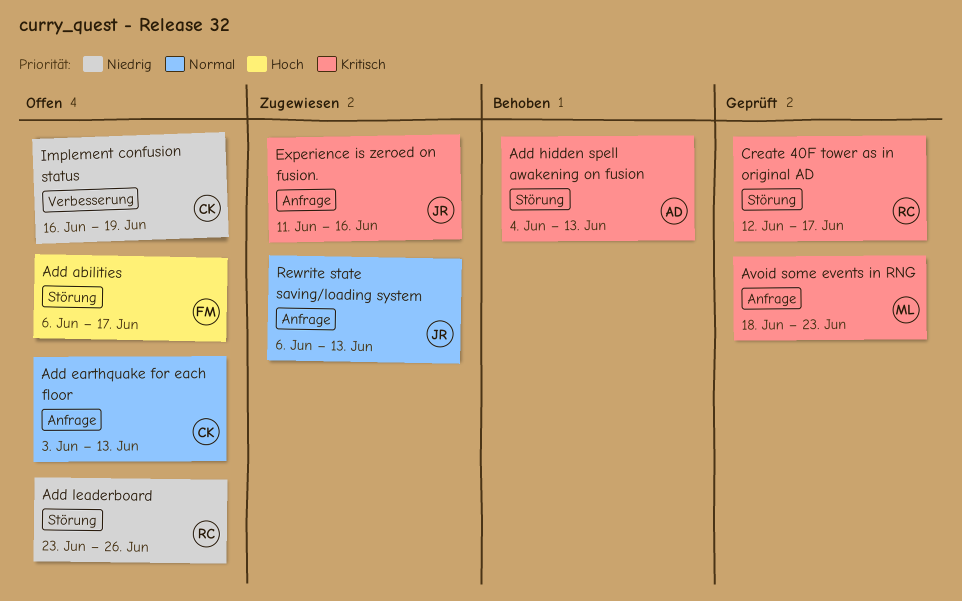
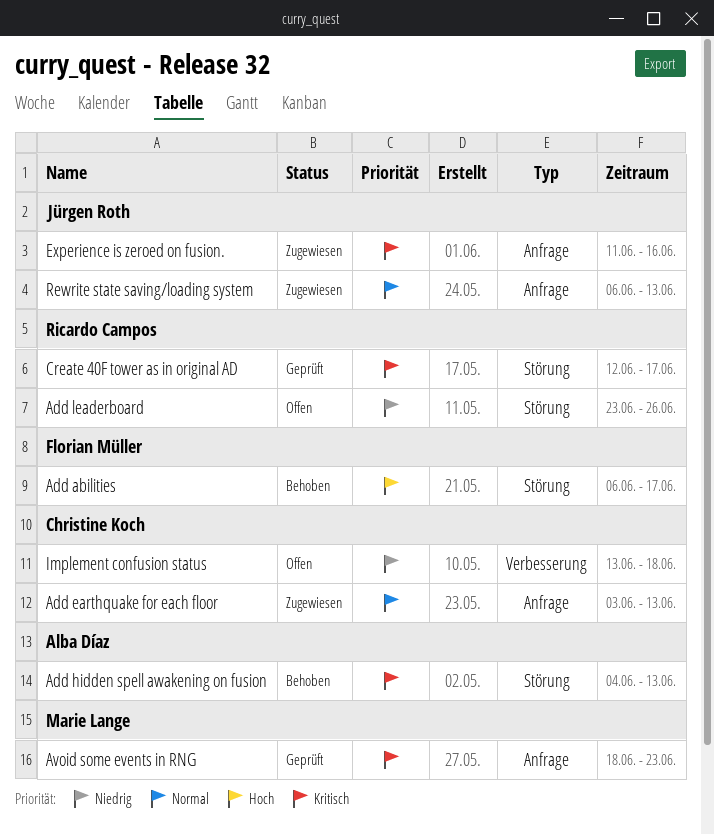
Add abilities, status: Offen -> Behoben
Add earthquake for each floor, status: Offen -> Zugewiesen
Implement confusion status, start: Jun 16 -> Jun 13
Implement confusion status, due: Jun 19 -> Jun 18

